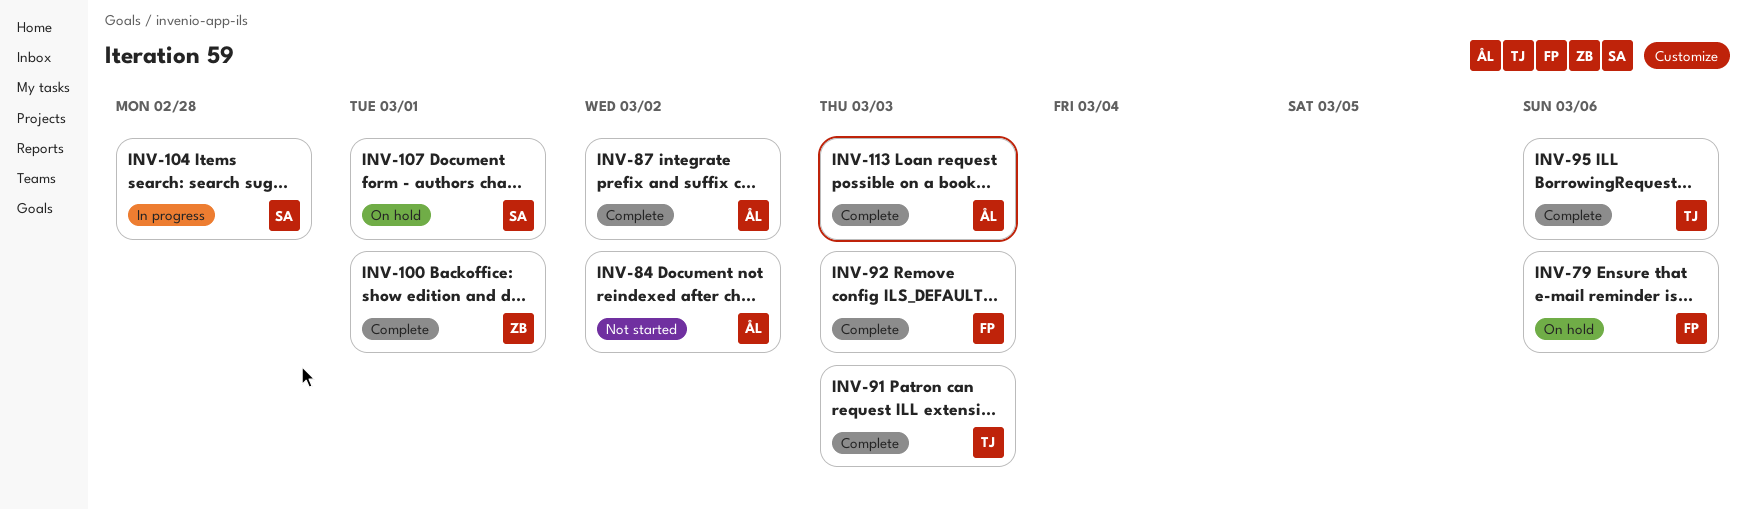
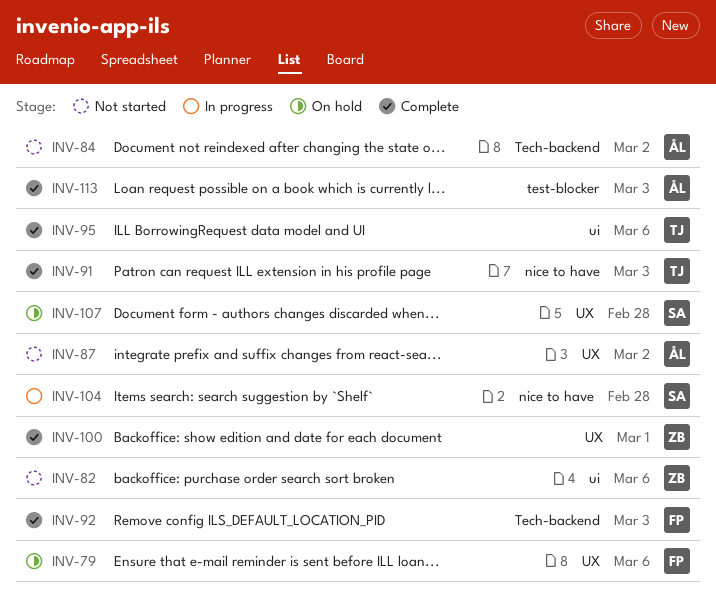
INV-82: none -> present
INV-87, status: Complete -> Not started
INV-107, due: Mar 1 -> Feb 28

